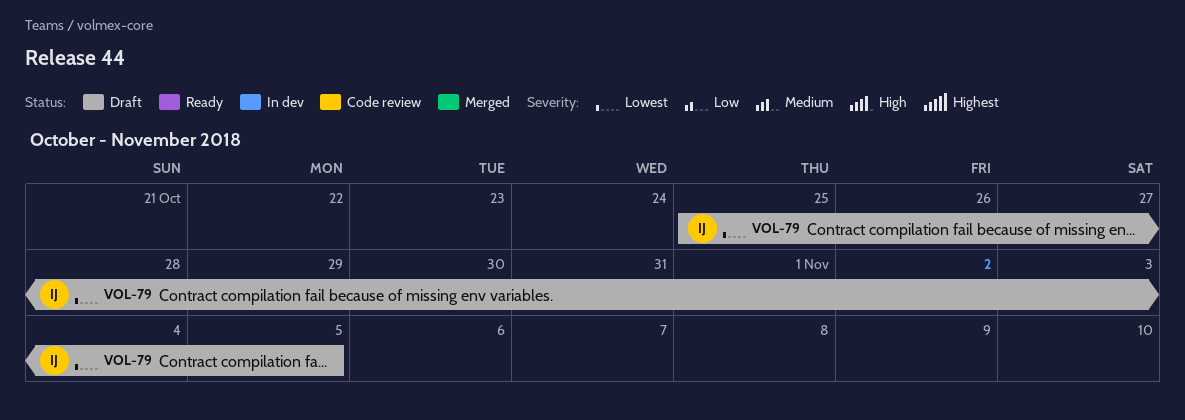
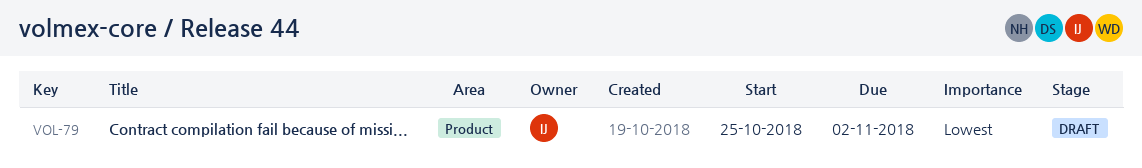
VOL-79, due: Nov 5 -> Nov 2

